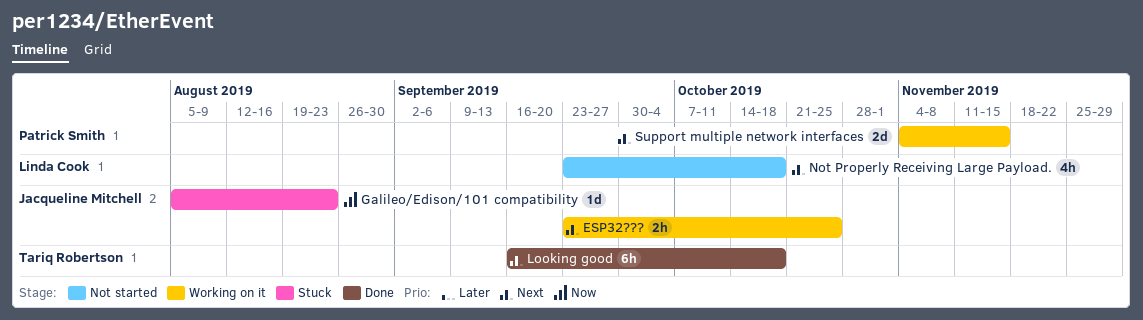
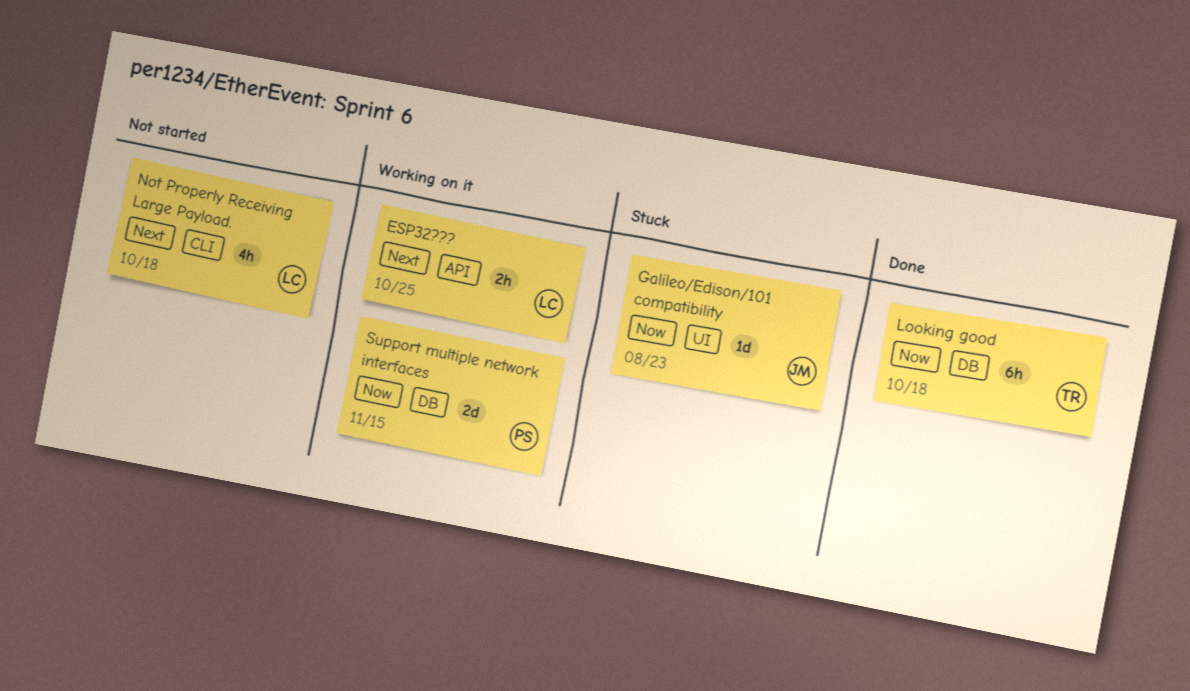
ESP32???, owner: Jacqueline Mitchell -> Linda Cook
Looking good, priority: Next -> Now
Support multiple network interfaces, priority: Next -> Now

